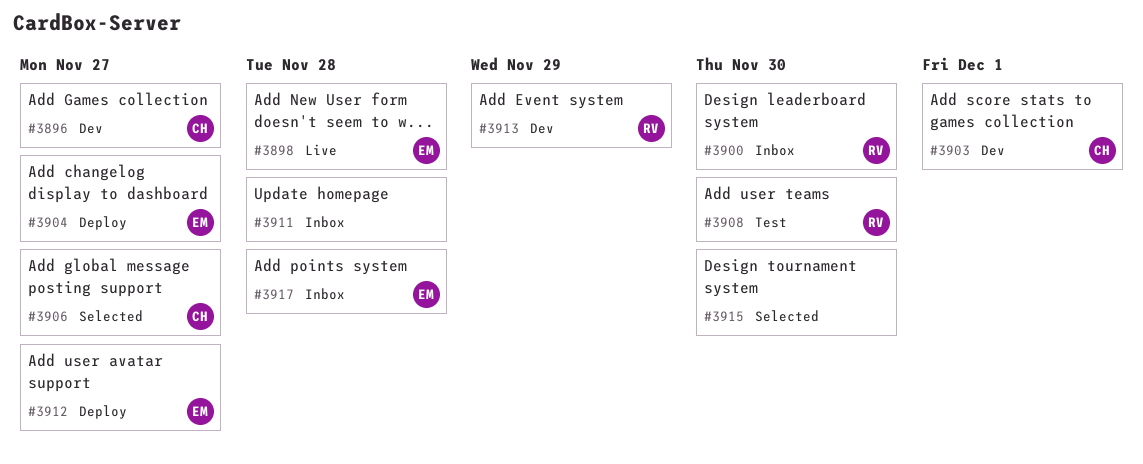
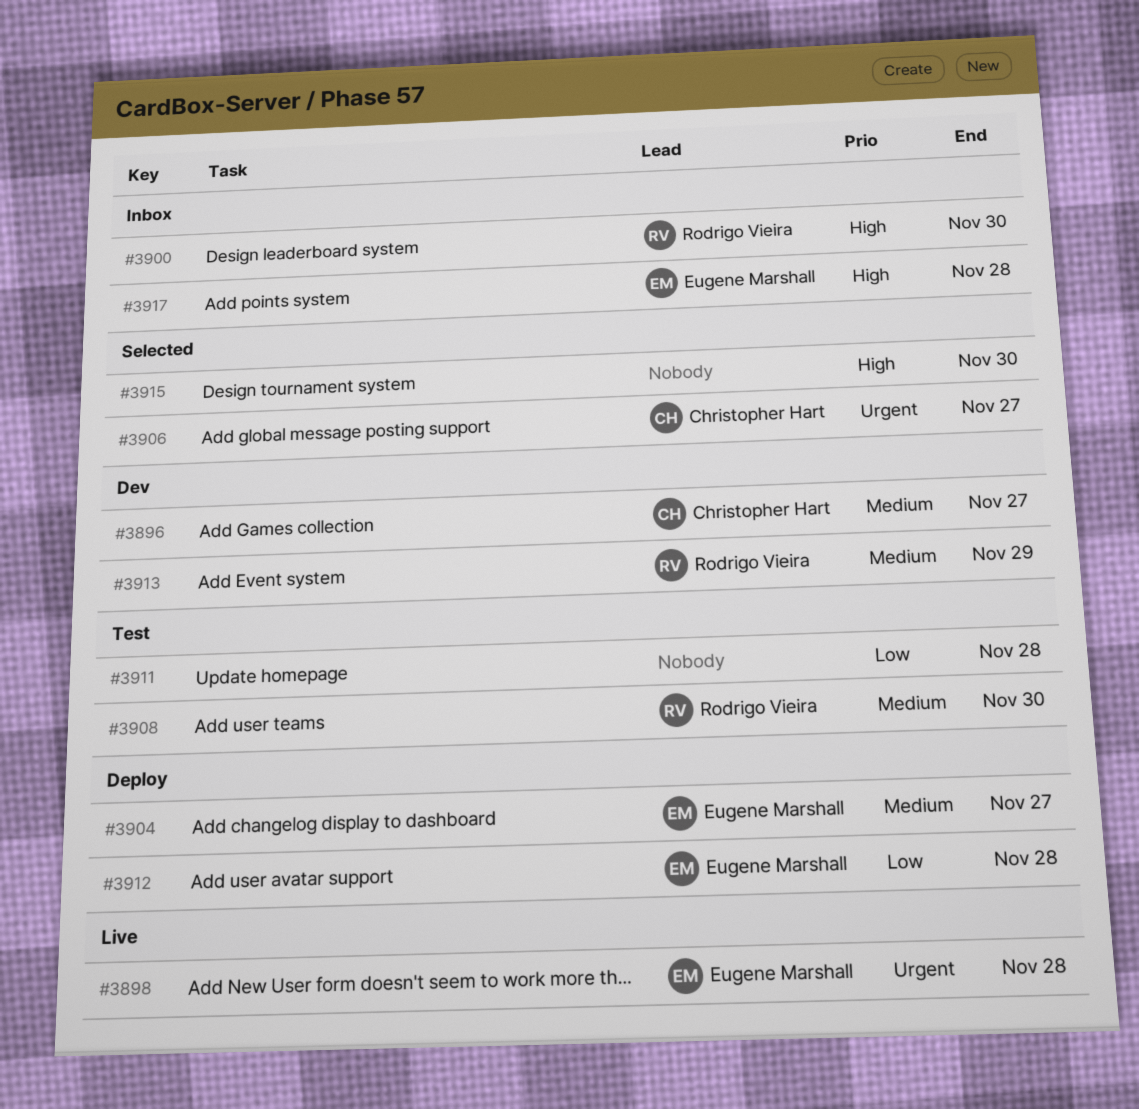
#3903: present -> none
#3911, status: Inbox -> Test
#3912, due: Nov 27 -> Nov 28

